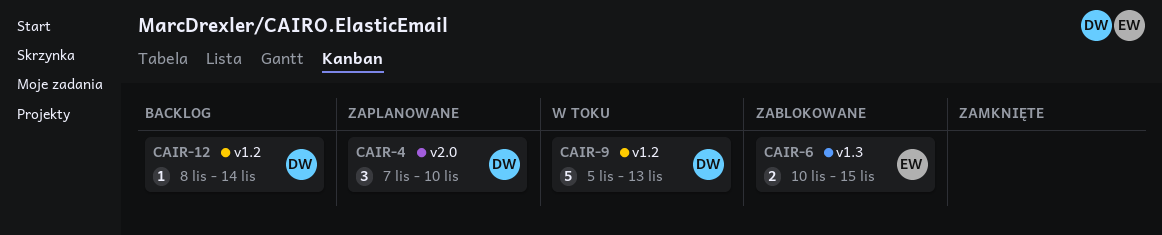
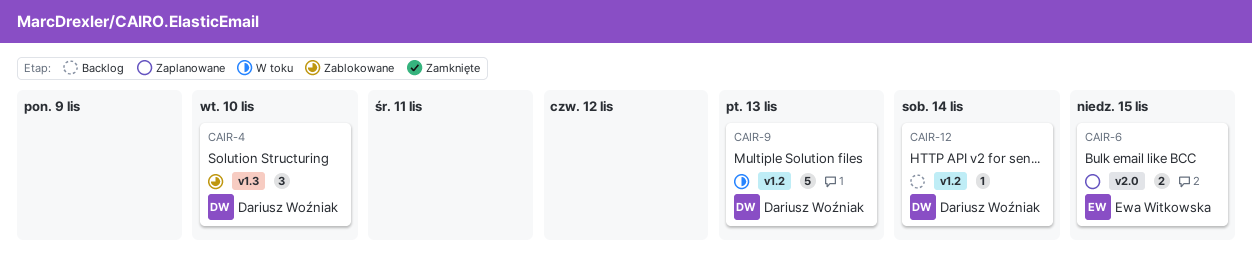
CAIR-4, status: Zaplanowane -> Zablokowane
CAIR-4, label: v2.0 -> v1.3
CAIR-6, status: Zablokowane -> Zaplanowane
CAIR-6, label: v1.3 -> v2.0

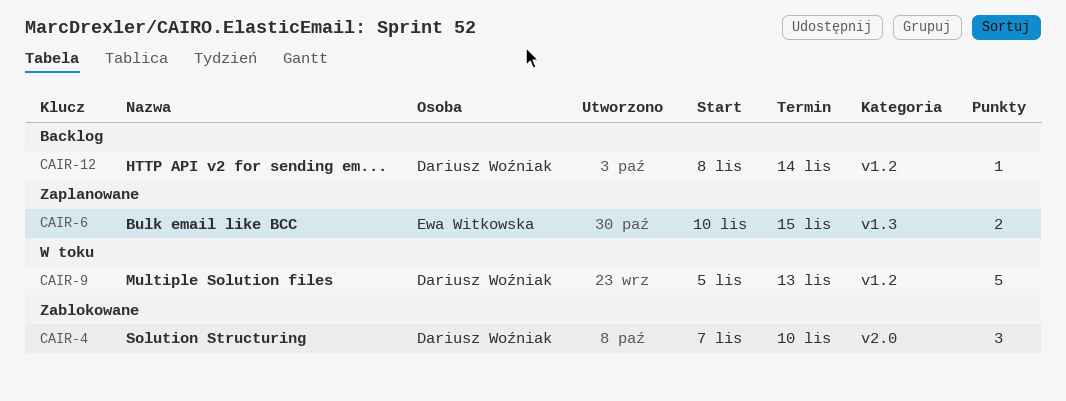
CAIR-4, label: v1.3 -> v2.0
CAIR-6, label: v2.0 -> v1.3

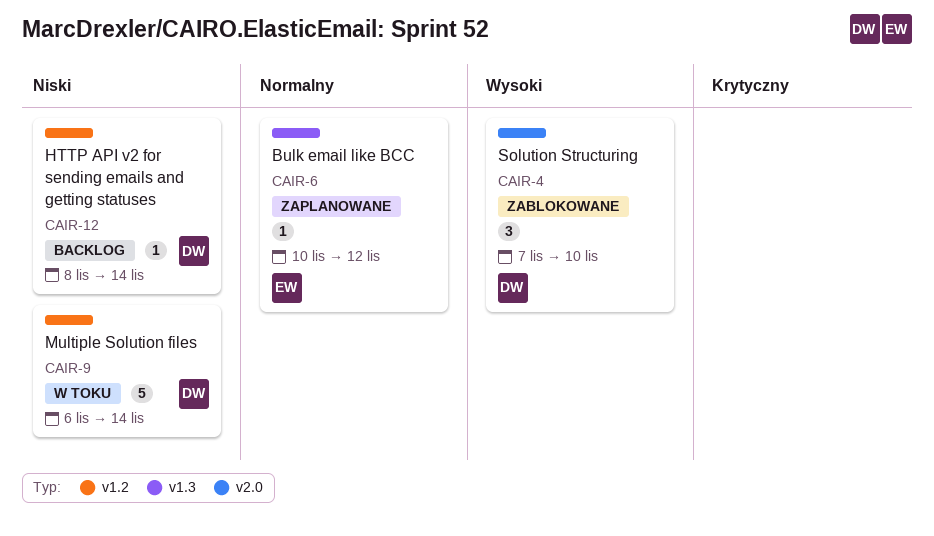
CAIR-6, estimate: 2 -> 1
CAIR-6, due: Nov 15 -> Nov 12
CAIR-9, start: Nov 5 -> Nov 6
CAIR-9, due: Nov 13 -> Nov 14

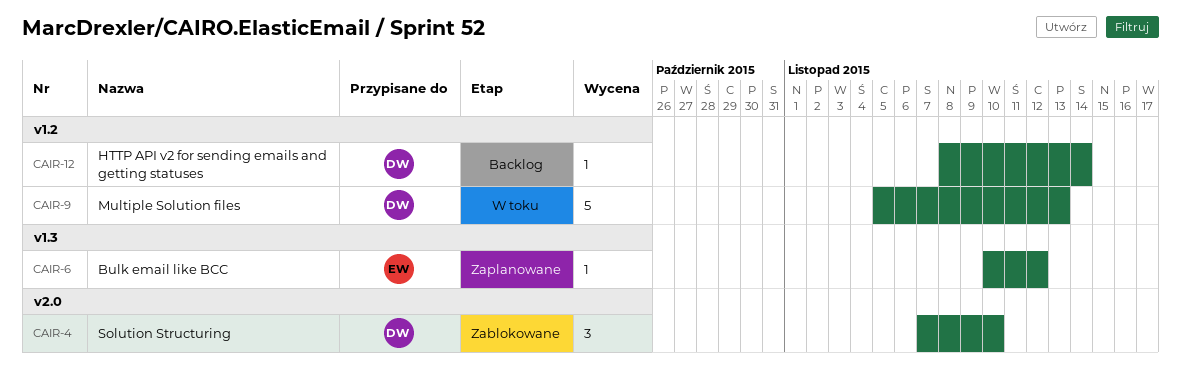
CAIR-9, start: Nov 6 -> Nov 5
CAIR-9, due: Nov 14 -> Nov 13

